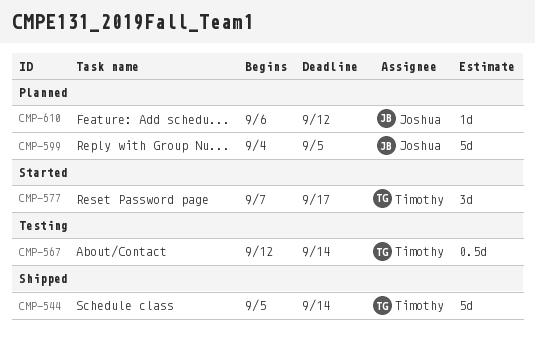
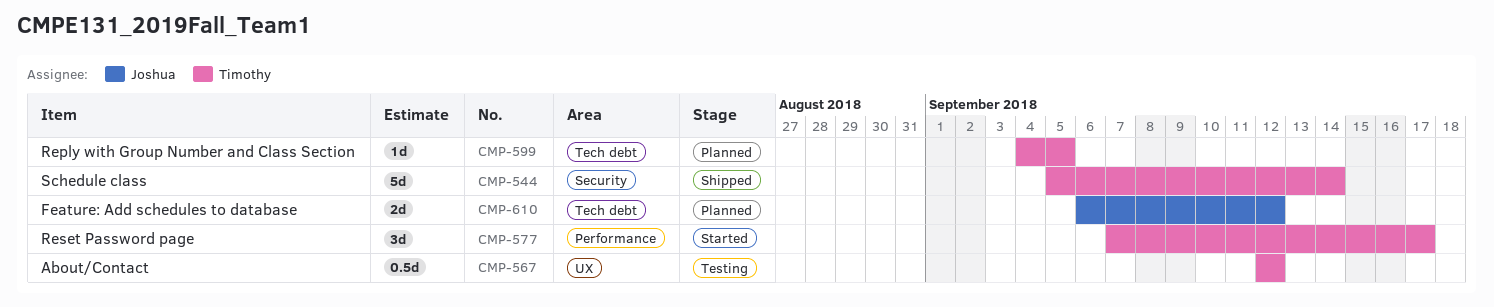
CMP-567, due: Sep 14 -> Sep 12
CMP-599, owner: Joshua -> Timothy
CMP-599, estimate: 5d -> 1d
CMP-610, estimate: 1d -> 2d

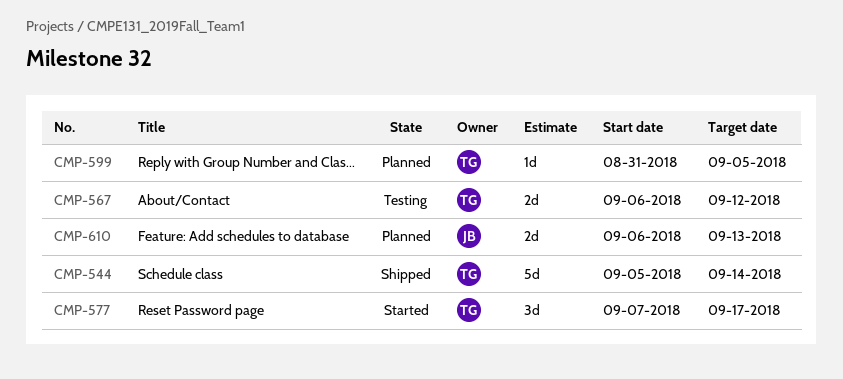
CMP-567, estimate: 0.5d -> 2d
CMP-567, start: Sep 12 -> Sep 6
CMP-599, start: Sep 4 -> Aug 31
CMP-610, due: Sep 12 -> Sep 13

